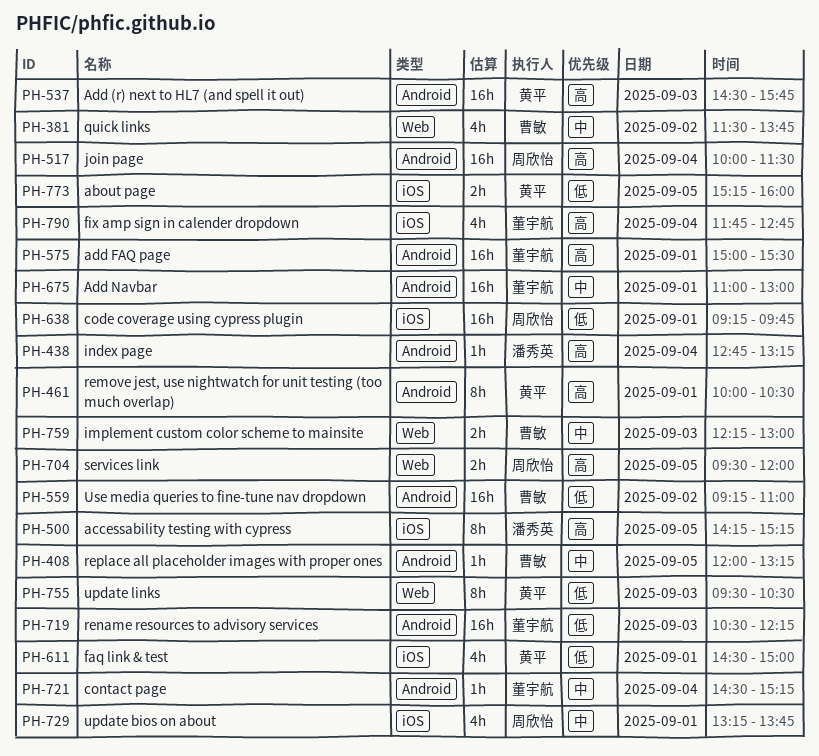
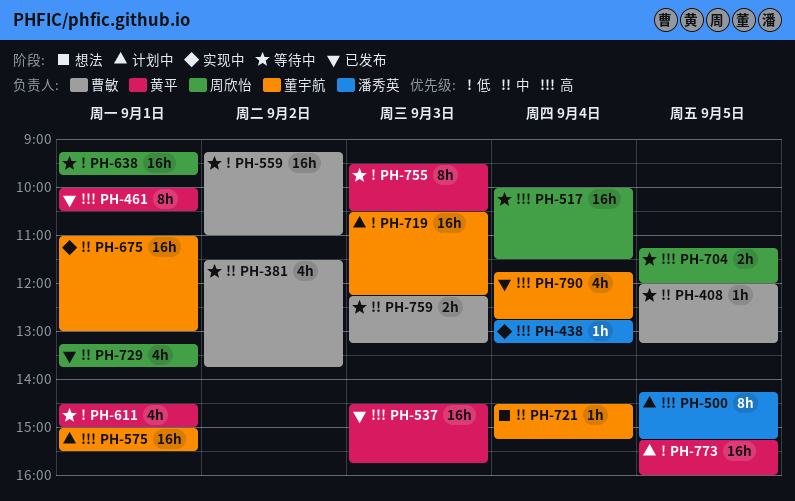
PH-704, begins: 09:30 -> 11:15
PH-759, ends: 13:00 -> 13:15
PH-773, estimate: 2h -> 16h

